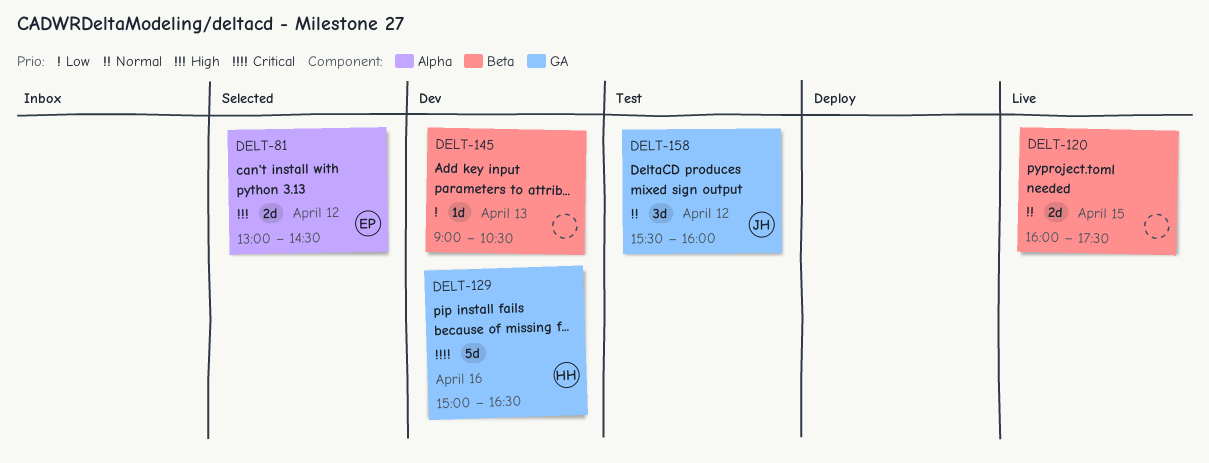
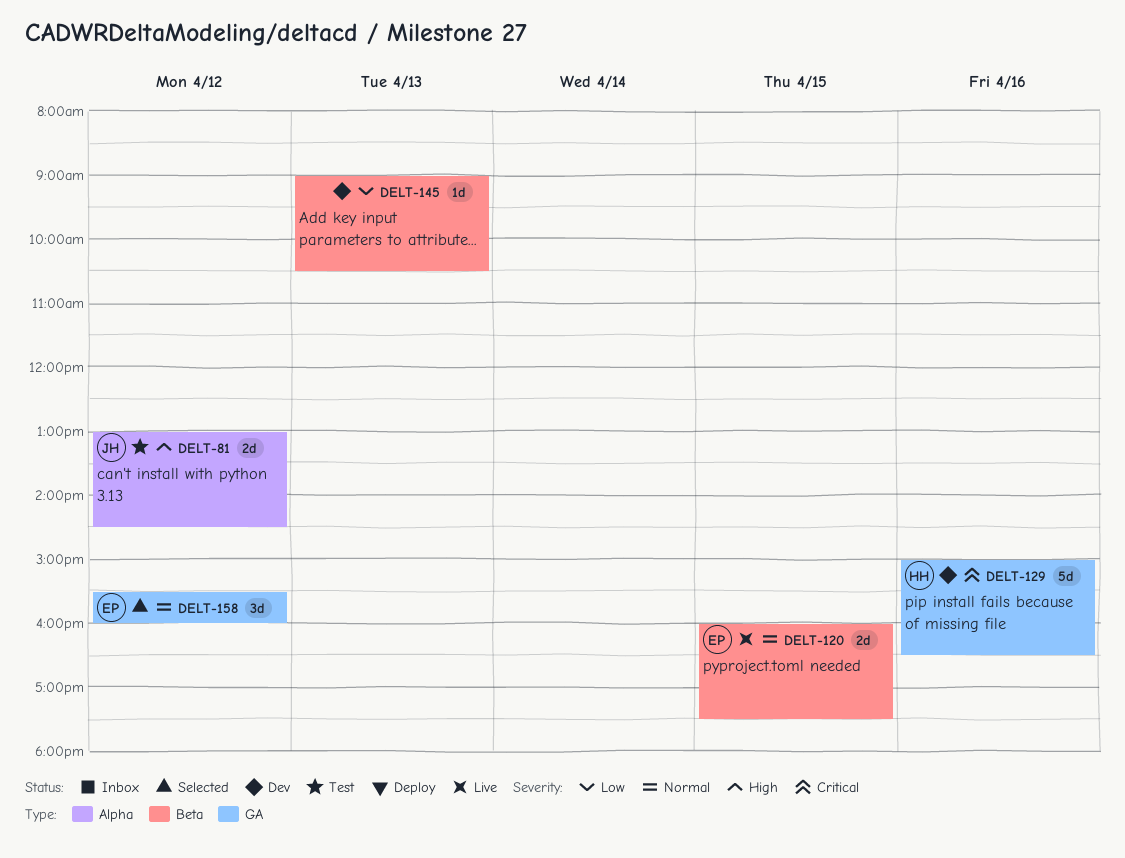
DELT-81, status: Selected -> Test
DELT-81, owner: EP -> JH
DELT-120, owner: none -> EP
DELT-158, status: Test -> Selected
DELT-158, owner: JH -> EP

